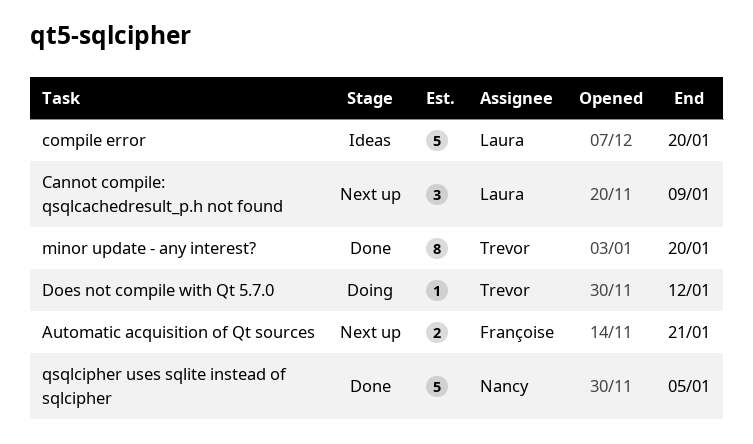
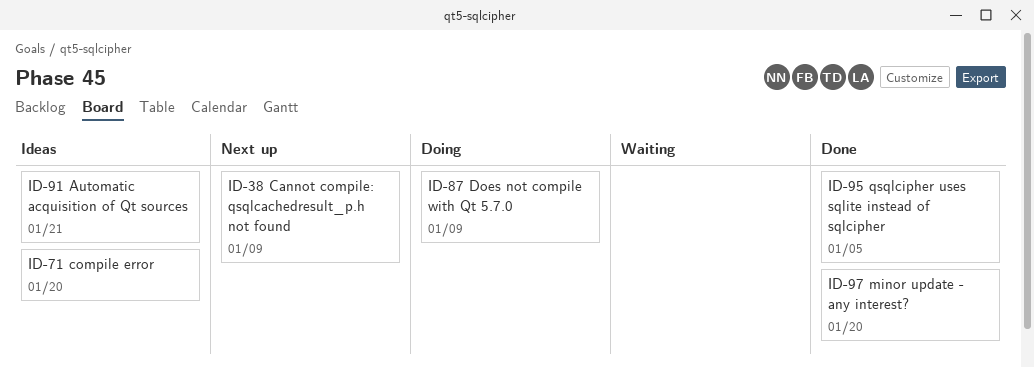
Automatic acquisition of Qt sources, status: Next up -> Ideas
Does not compile with Qt 5.7.0, due: Jan 12 -> Jan 9

